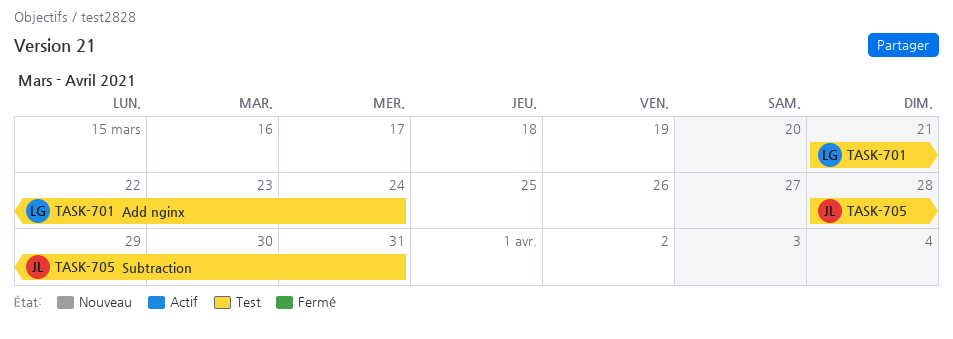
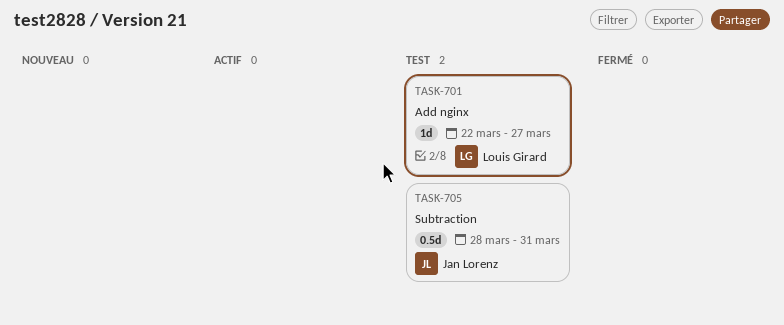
TASK-701, start: Mar 21 -> Mar 22
TASK-701, due: Mar 24 -> Mar 27

